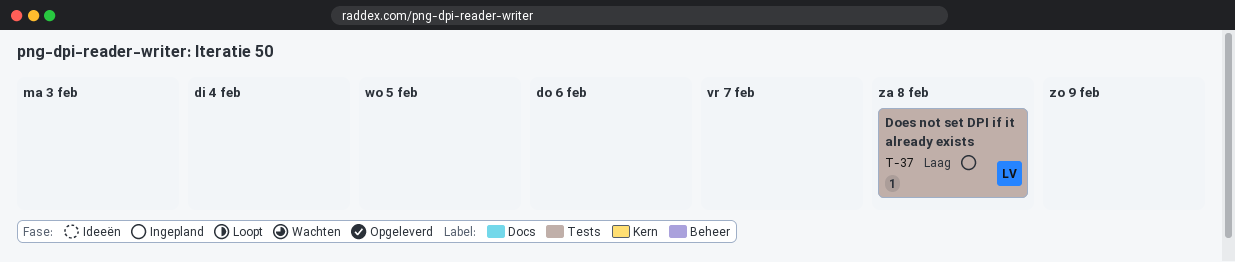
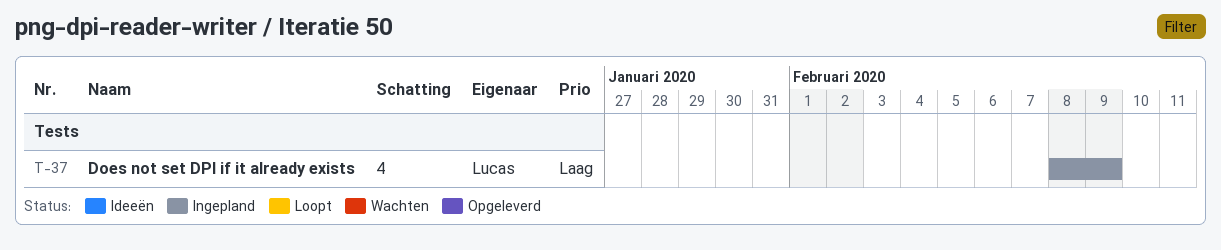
T-37, estimate: 1 -> 4
T-37, due: Feb 8 -> Feb 9

